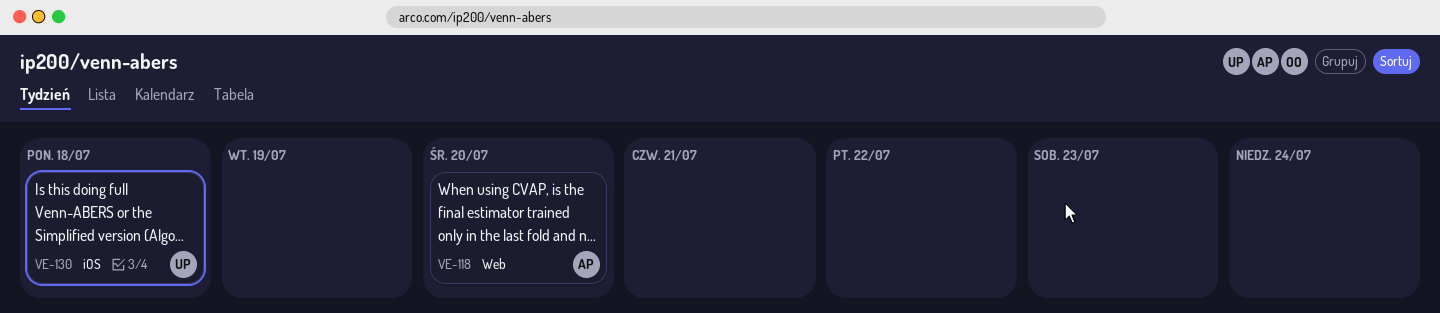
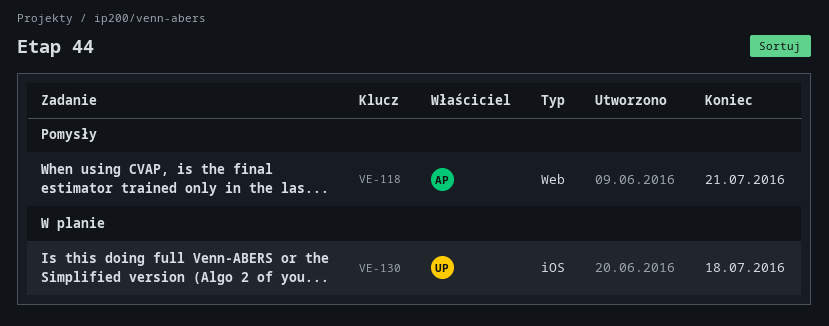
VE-118, due: Jul 20 -> Jul 21

